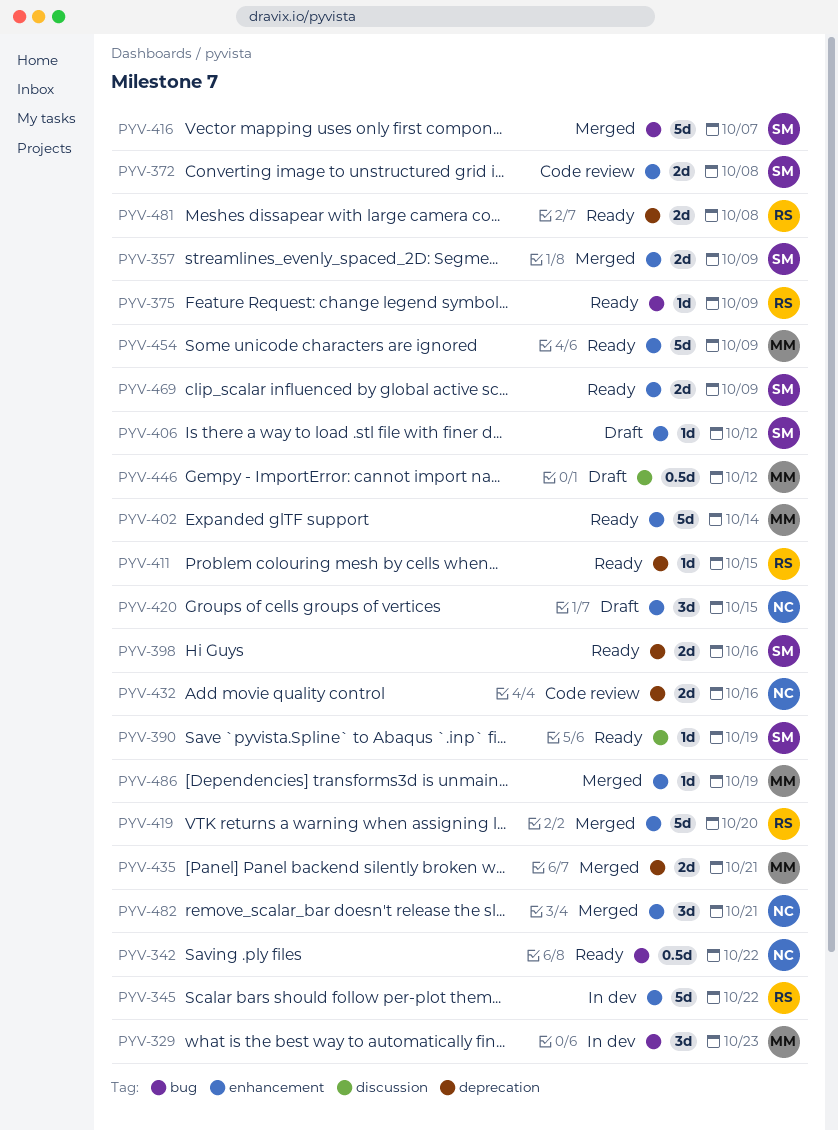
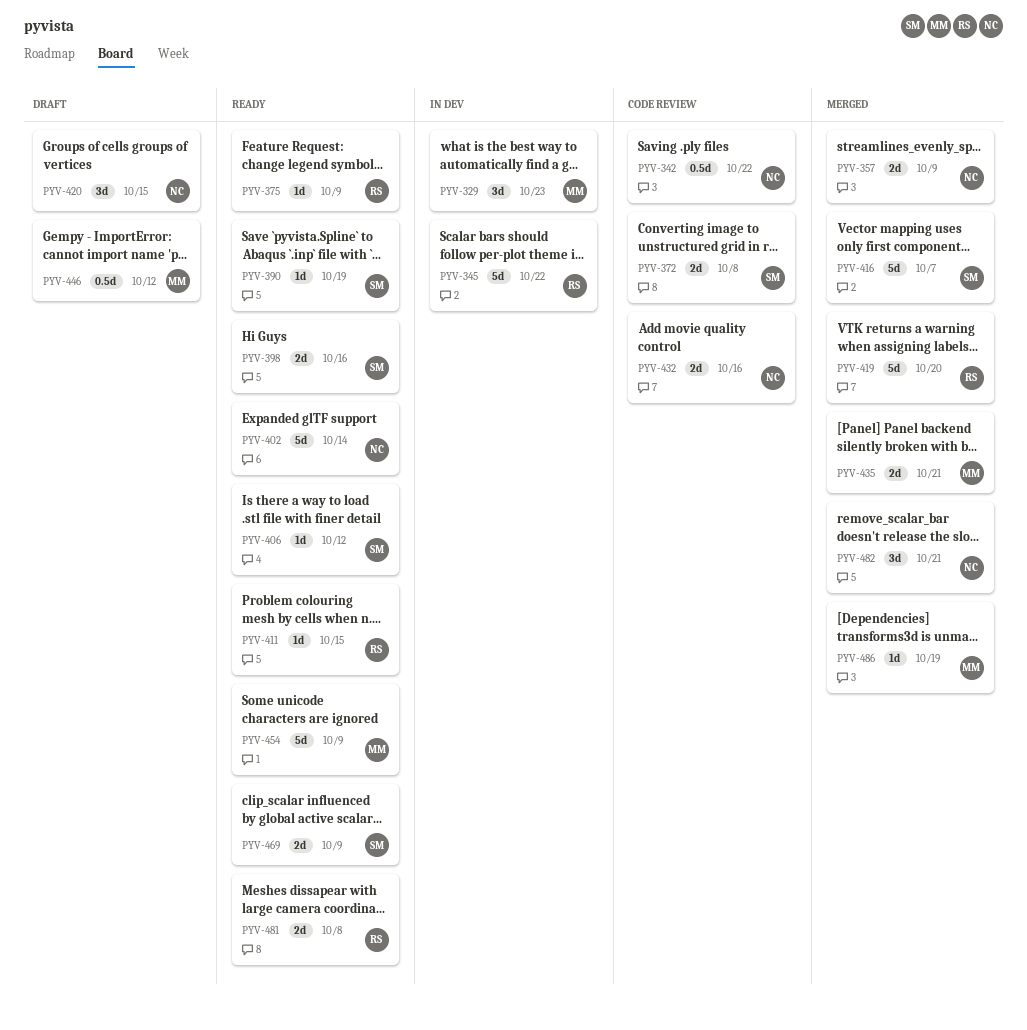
PYV-342, status: Ready -> Code review
PYV-357, owner: SM -> NC
PYV-402, owner: MM -> NC
PYV-406, status: Draft -> Ready

